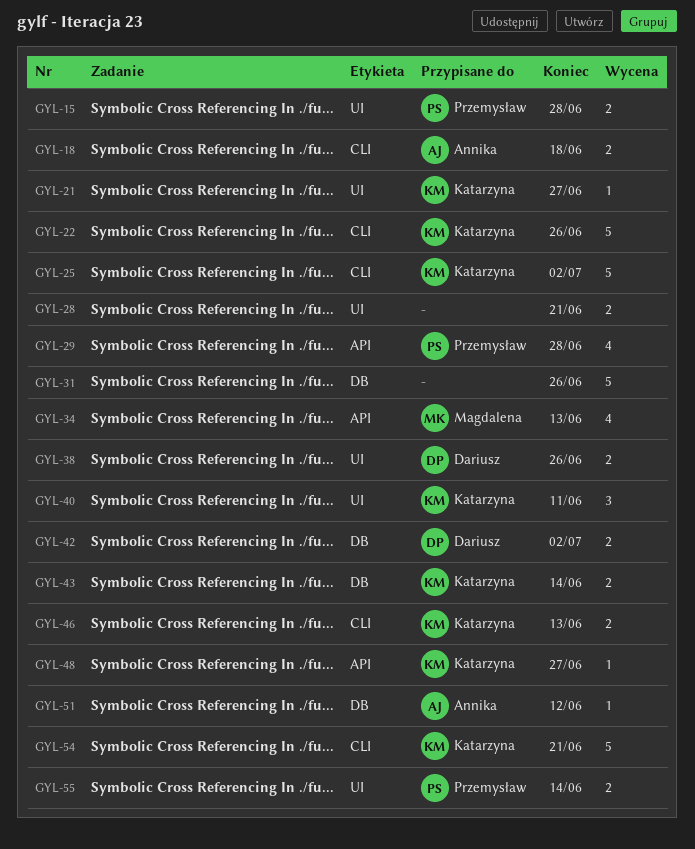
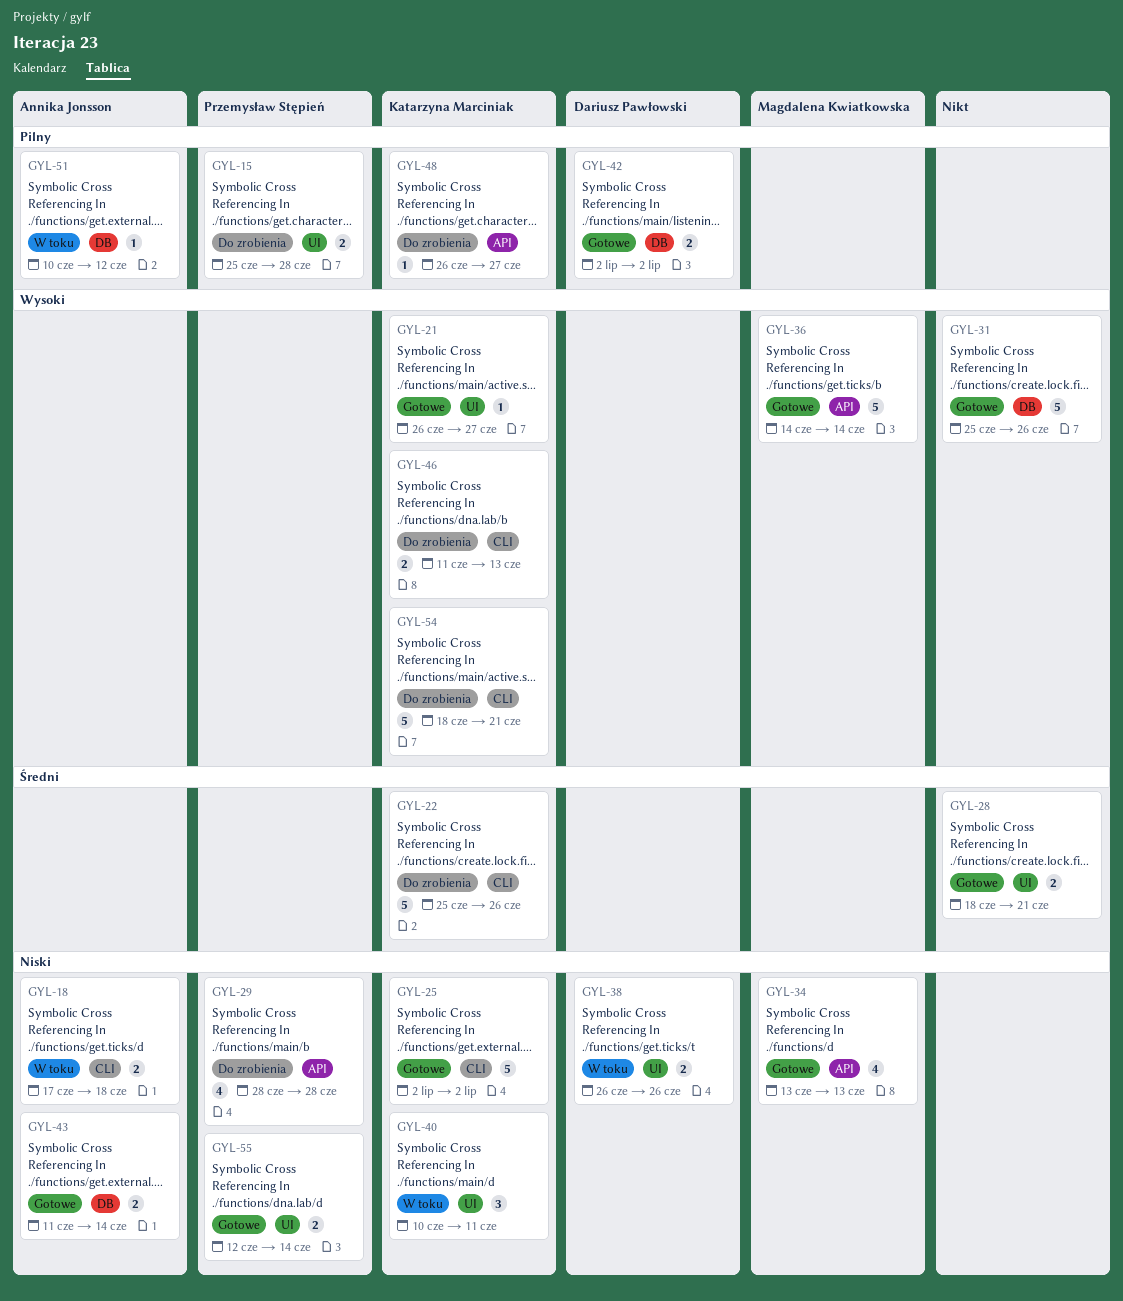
GYL-36: none -> present
GYL-43, owner: Katarzyna Marciniak -> Annika Jonsson

